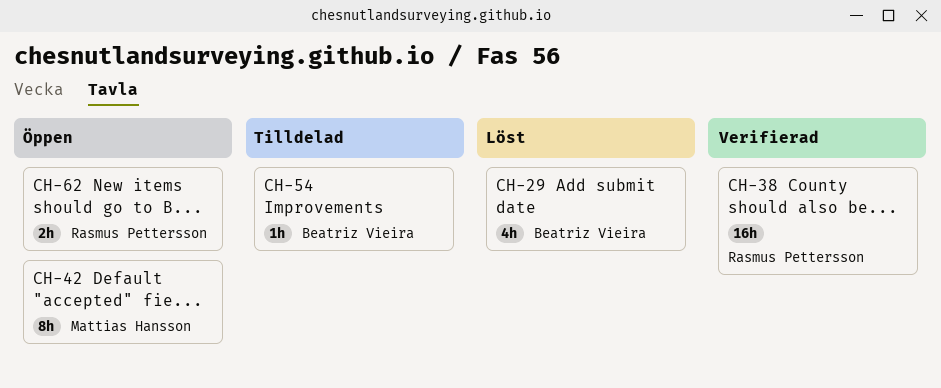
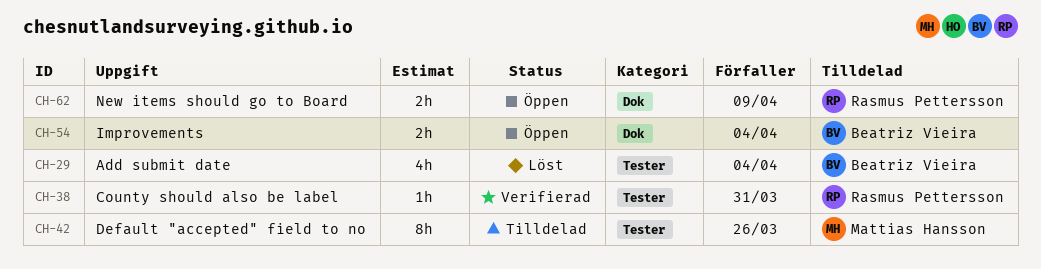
CH-38, estimate: 16h -> 1h
CH-42, status: Öppen -> Tilldelad
CH-54, status: Tilldelad -> Öppen
CH-54, estimate: 1h -> 2h

